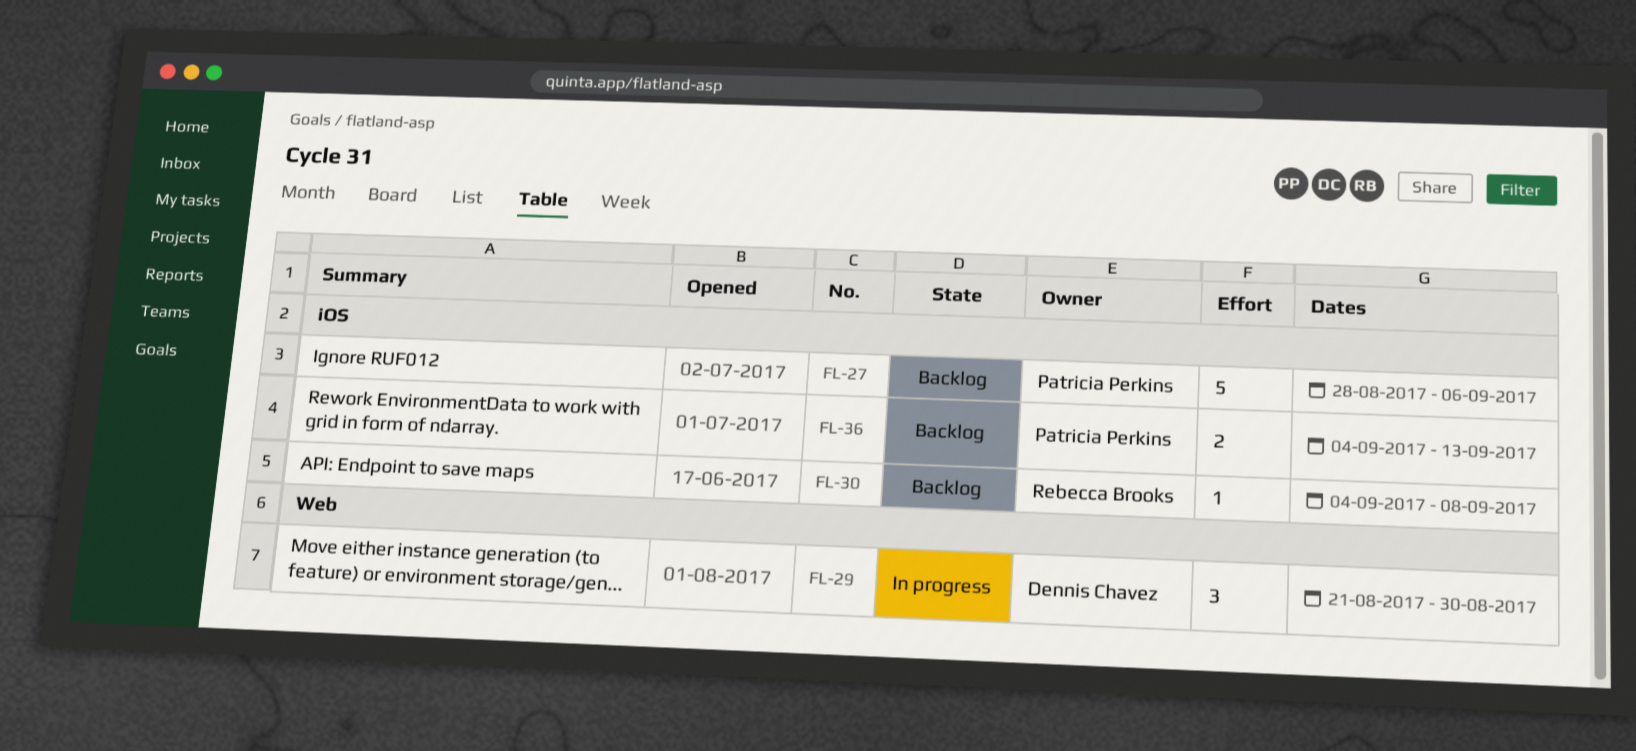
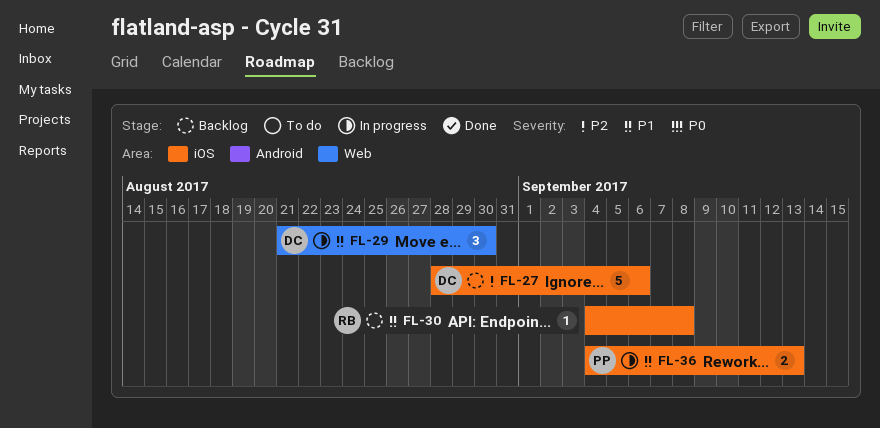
FL-27, owner: Patricia Perkins -> Dennis Chavez
FL-36, status: Backlog -> In progress

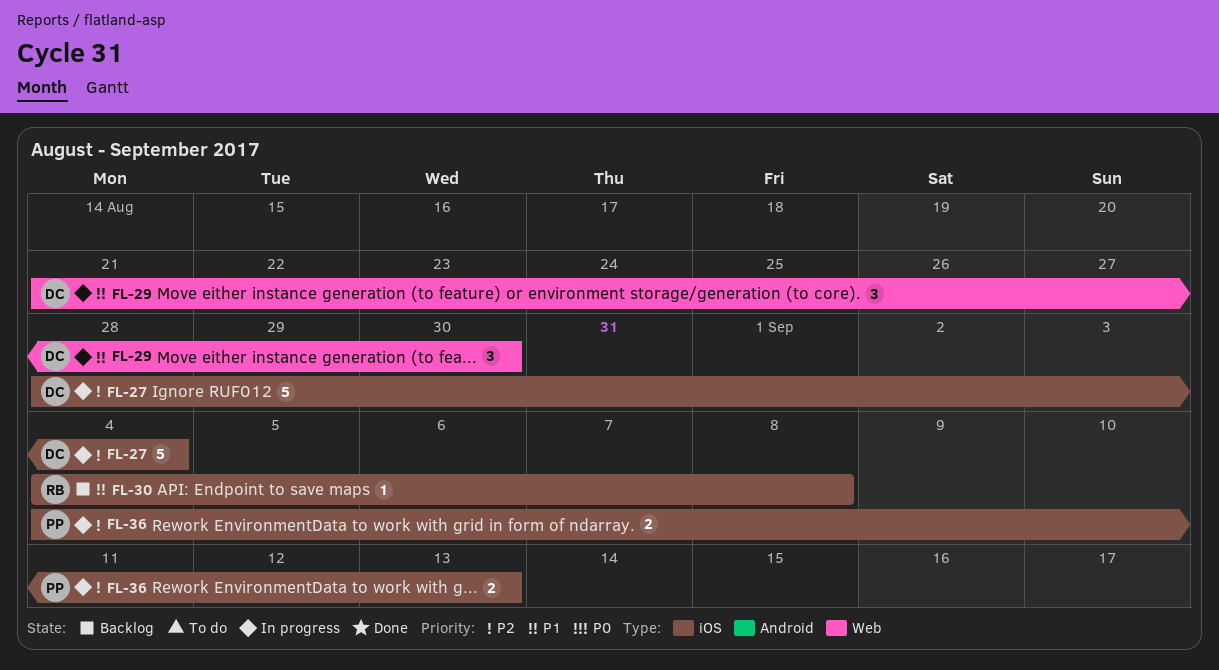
FL-27, status: Backlog -> In progress
FL-27, due: Sep 6 -> Sep 4
FL-36, priority: P1 -> P2

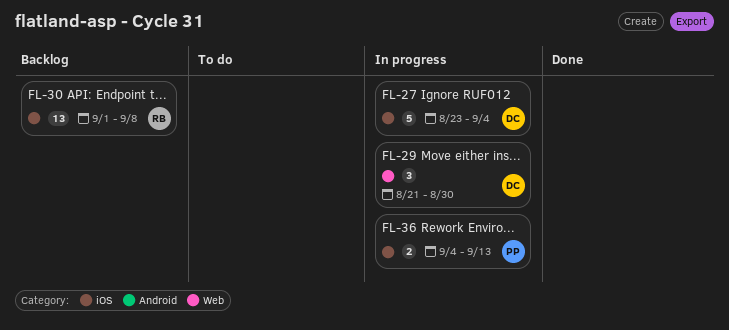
FL-27, start: Aug 28 -> Aug 23
FL-30, estimate: 1 -> 13
FL-30, start: Sep 4 -> Sep 1

